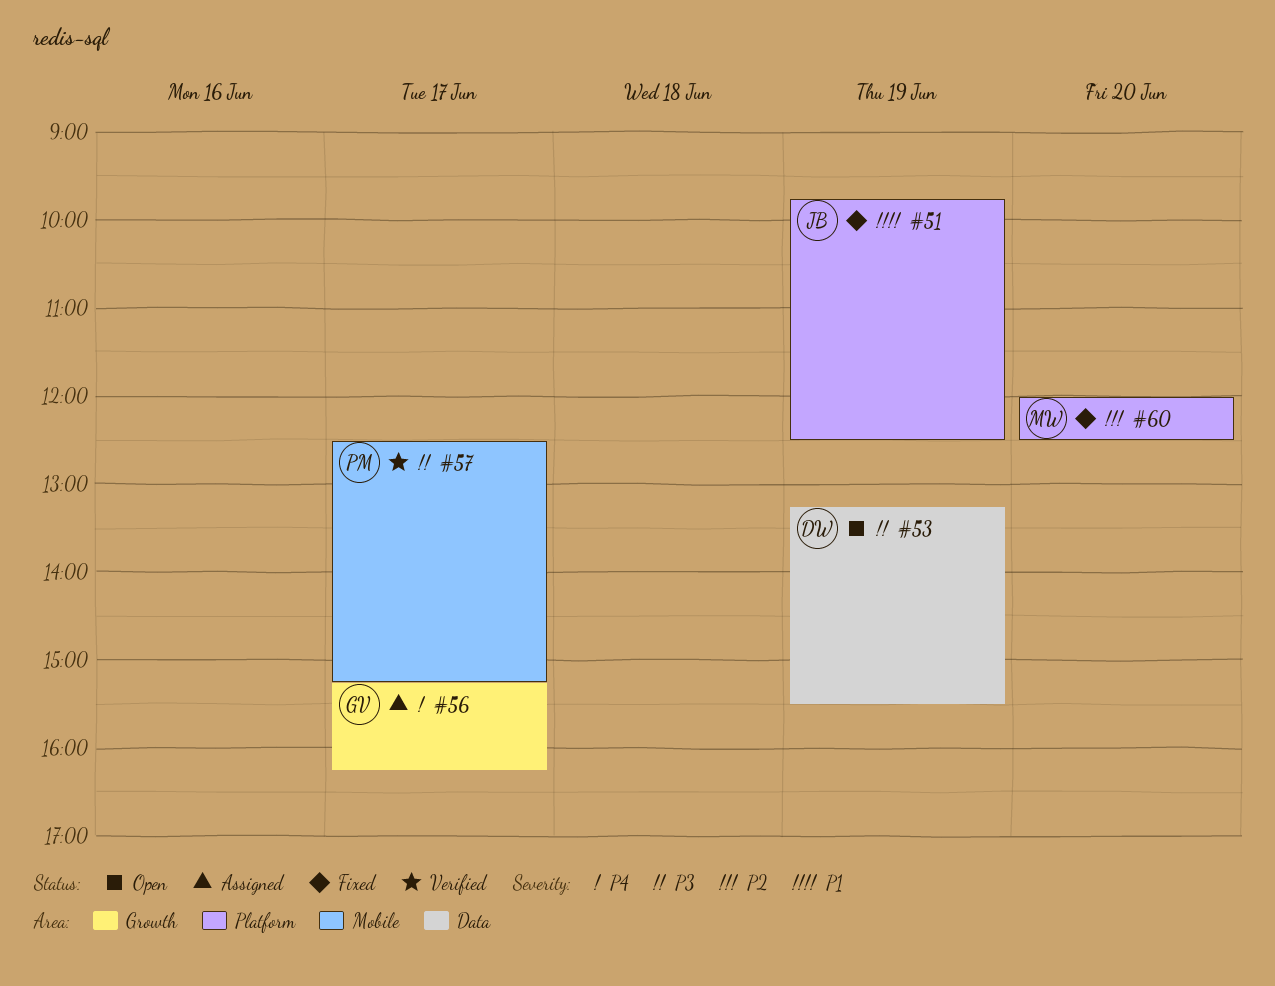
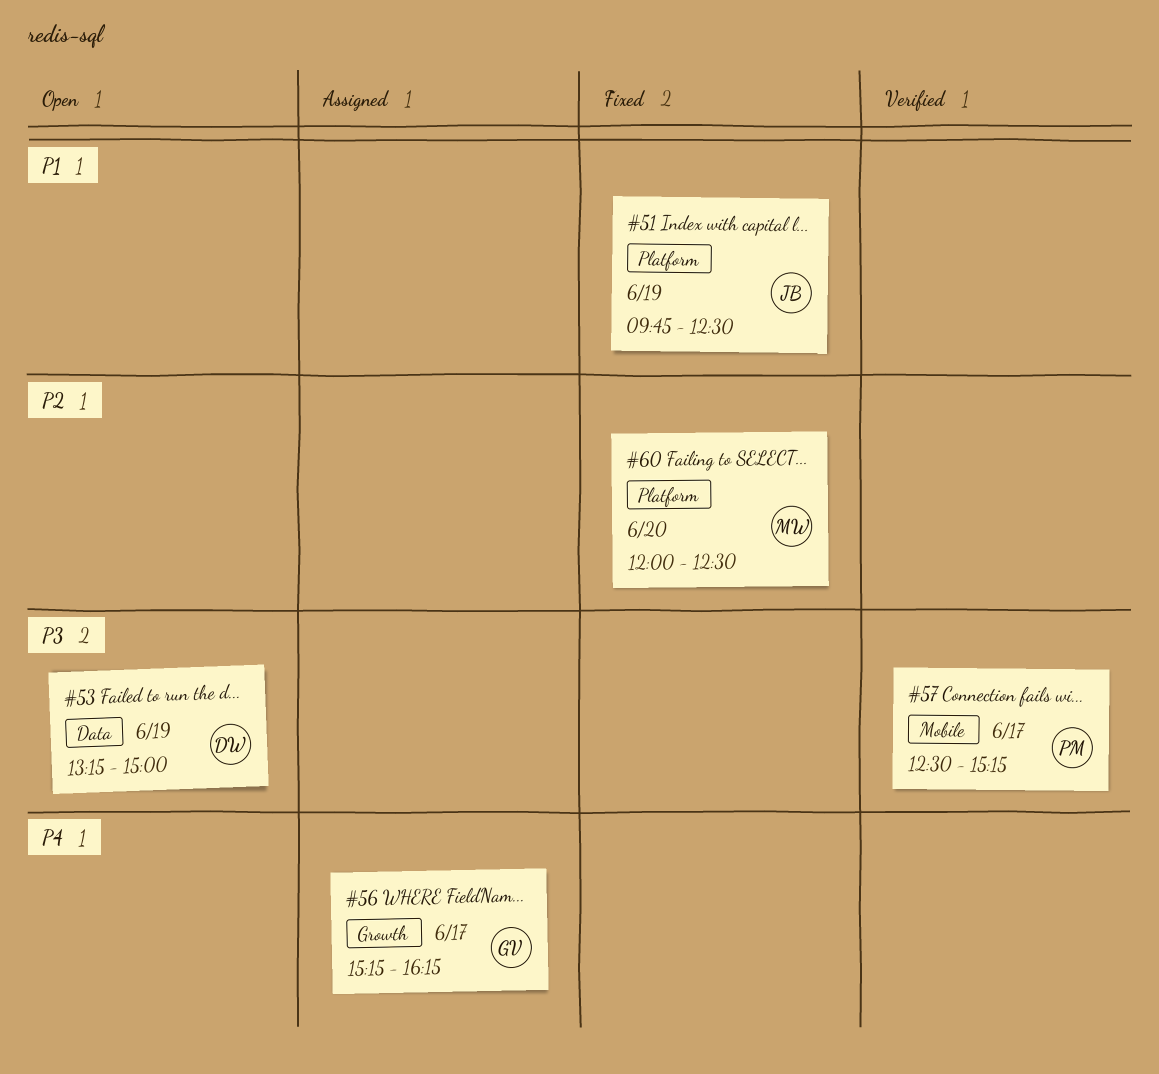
#53, ends: 15:30 -> 15:00

